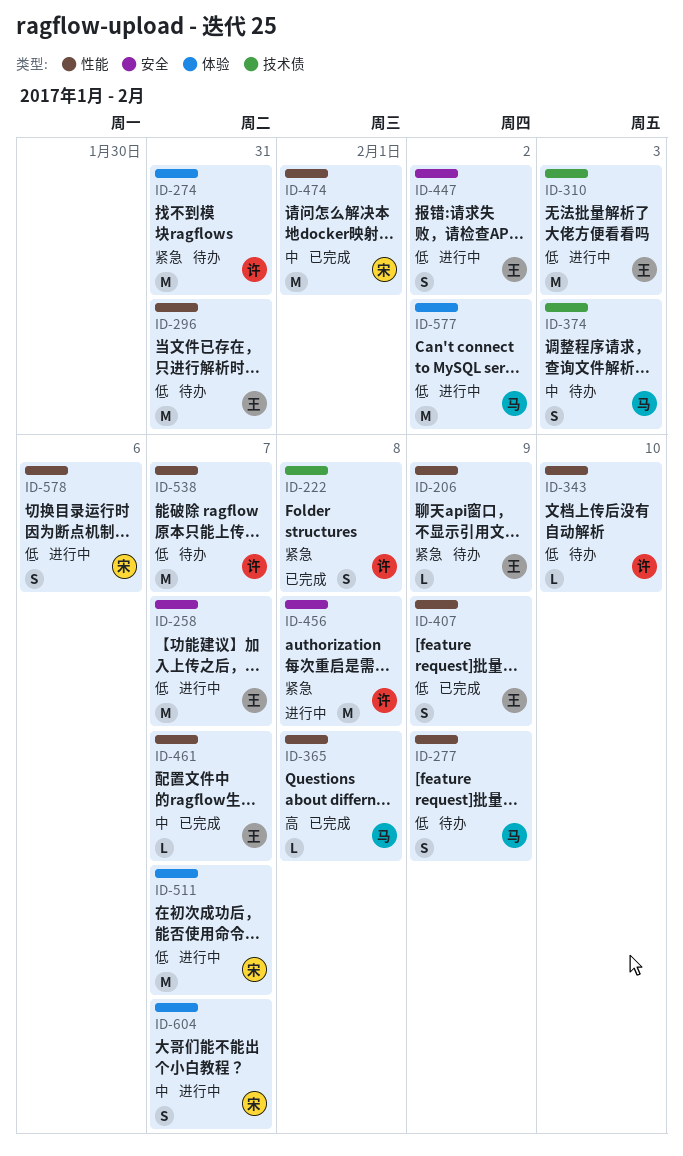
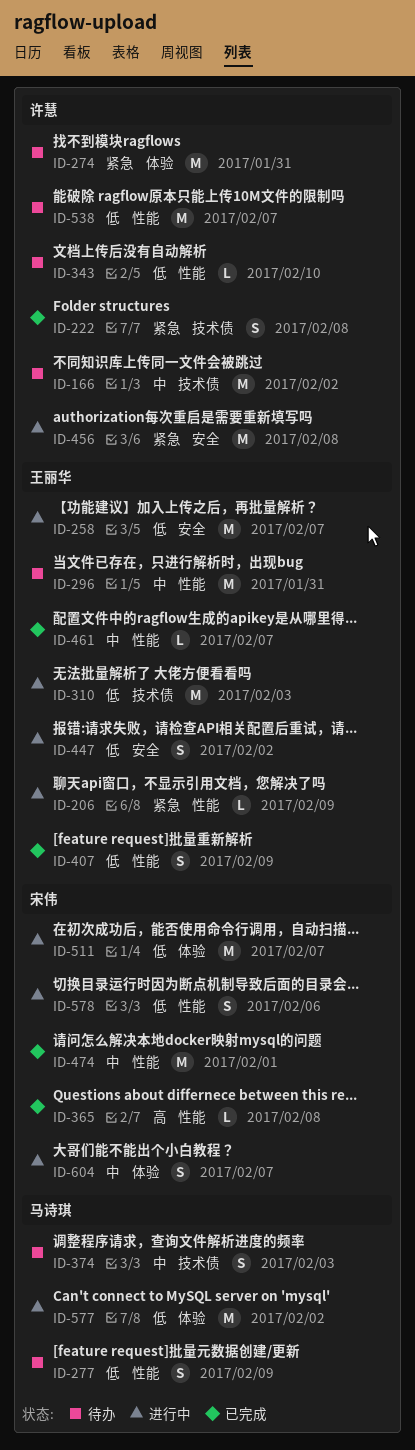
ID-166: none -> present
ID-206, status: 待办 -> 进行中
ID-296, priority: 低 -> 中
ID-365, owner: 马诗琪 -> 宋伟

